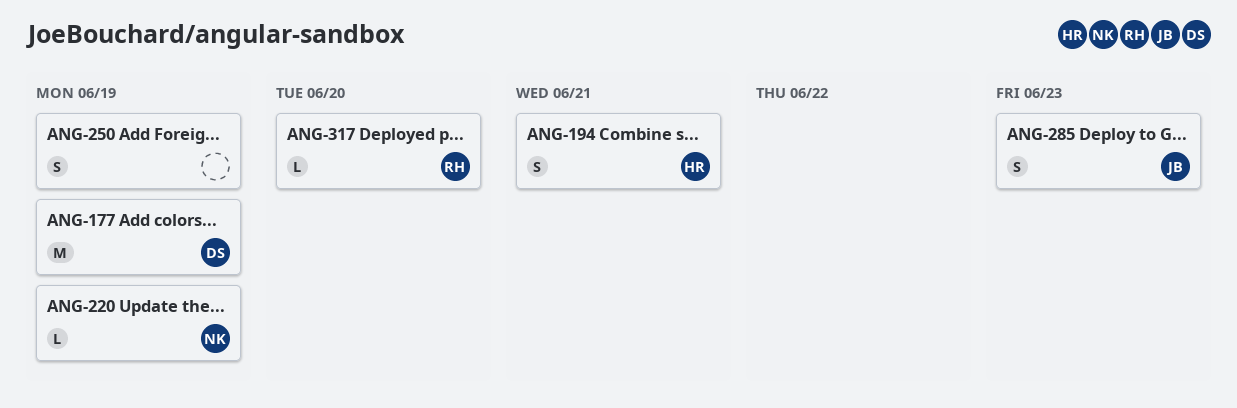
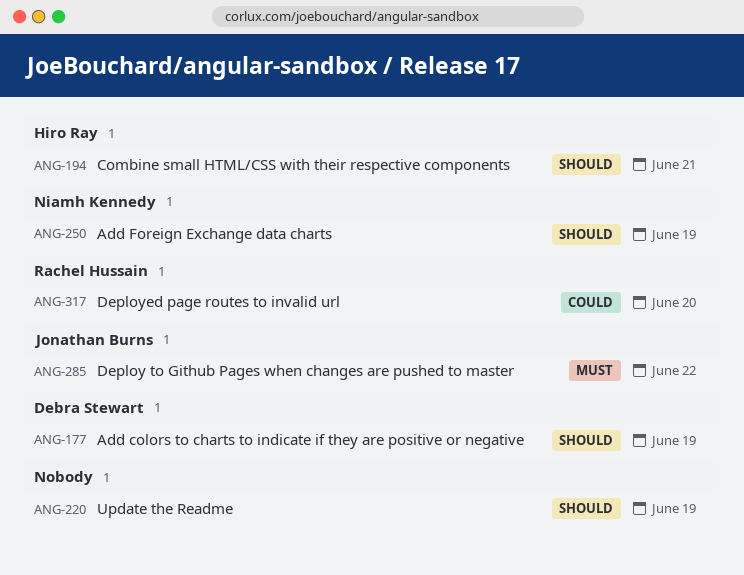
ANG-220, owner: Niamh Kennedy -> none
ANG-250, owner: none -> Niamh Kennedy
ANG-285, due: Jun 23 -> Jun 22

